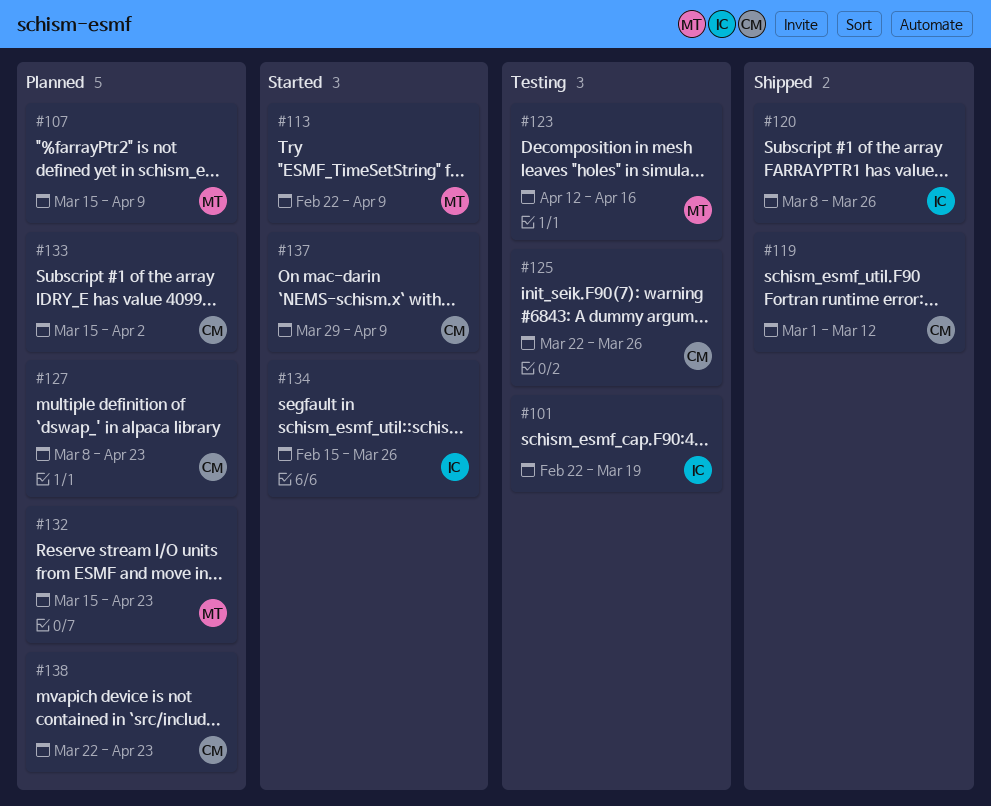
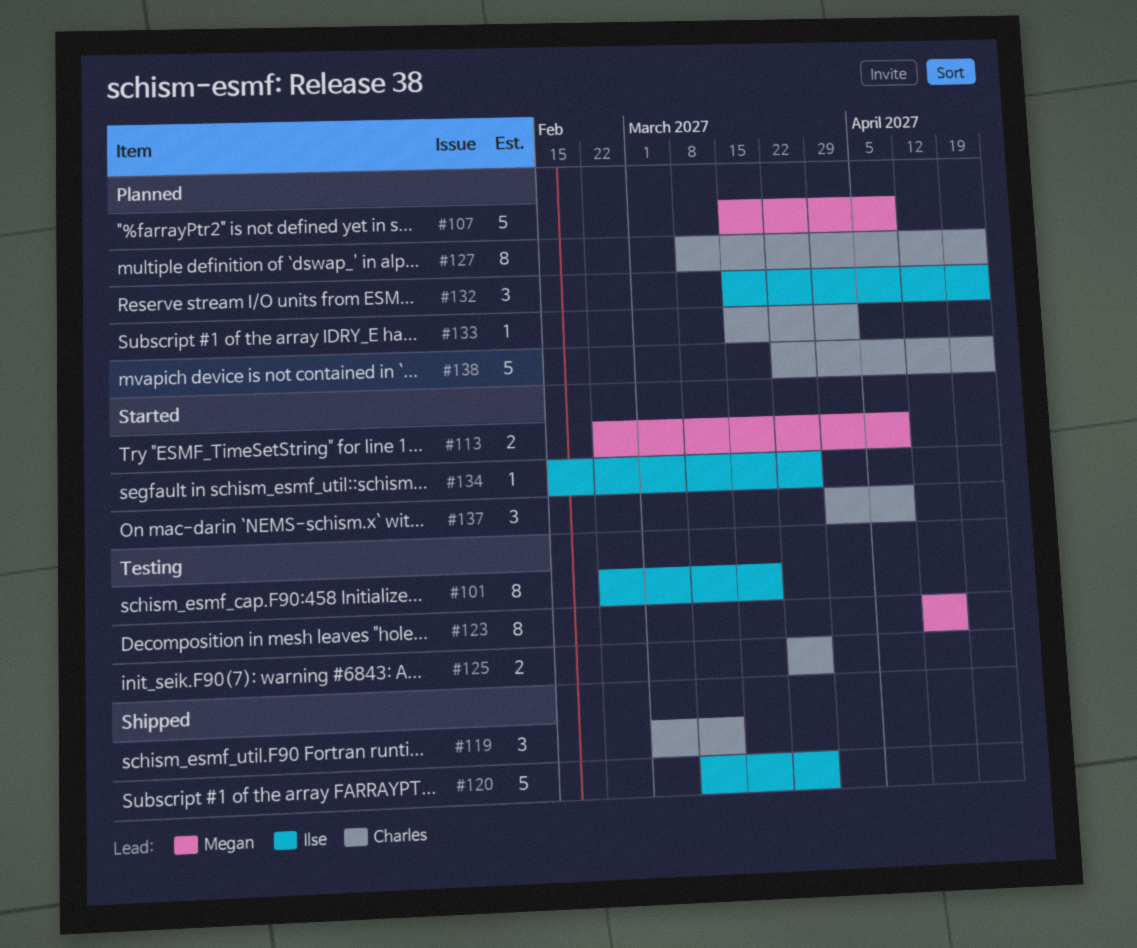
#132, owner: Megan -> Ilse

